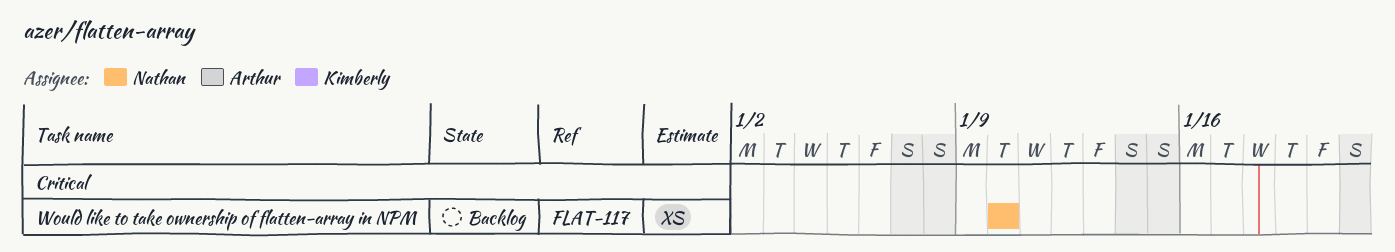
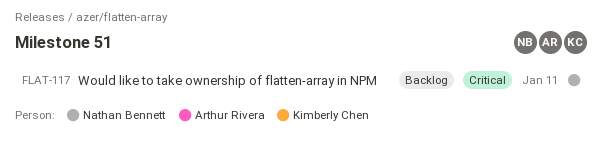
FLAT-117, due: Jan 10 -> Jan 11

